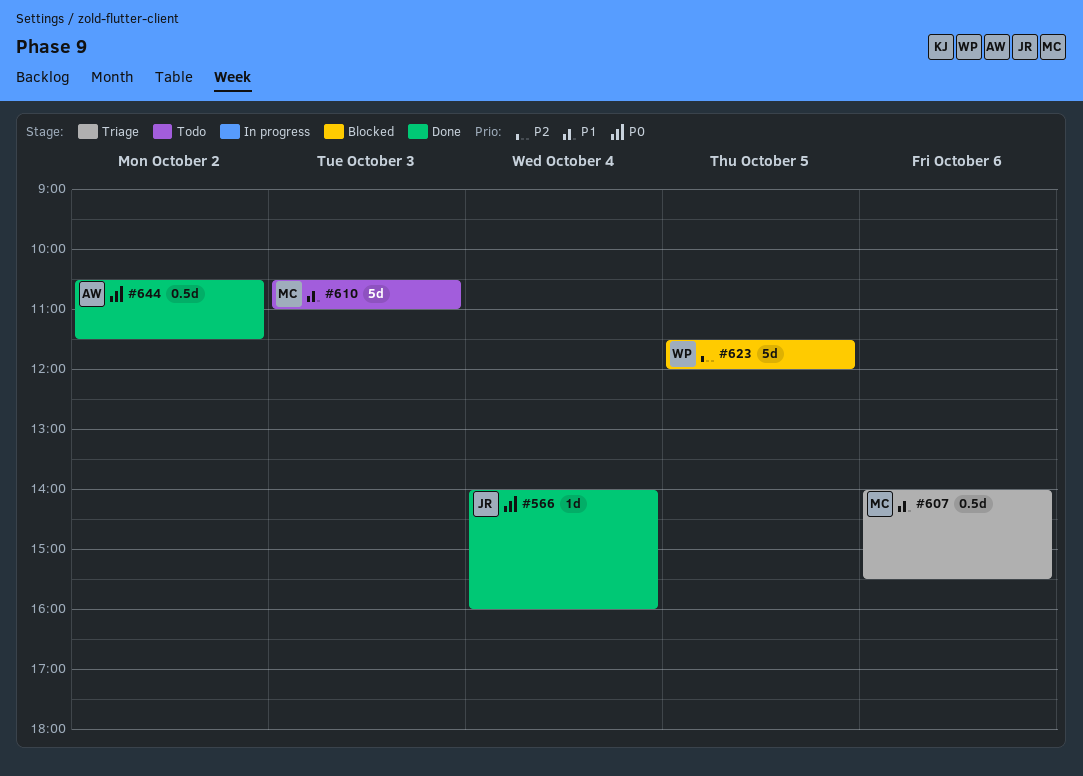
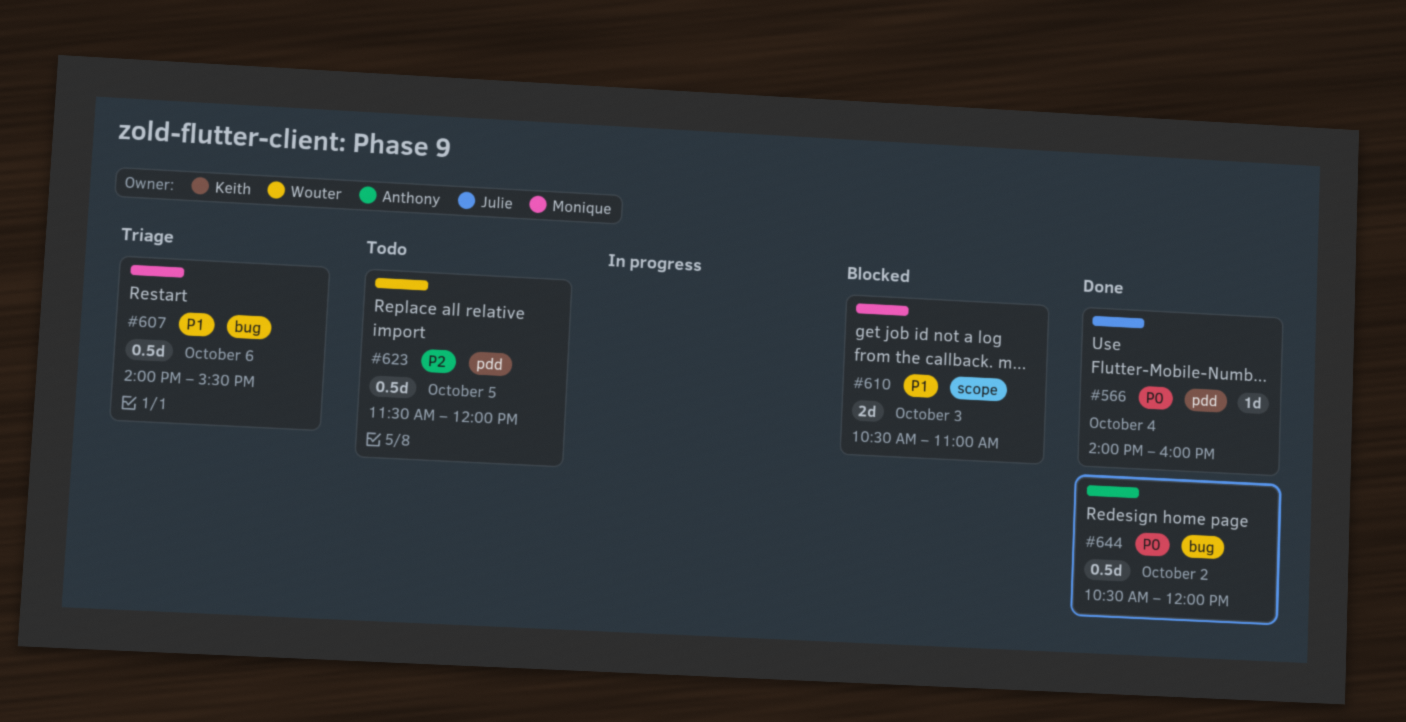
#610, status: Todo -> Blocked
#610, estimate: 5d -> 2d
#623, status: Blocked -> Todo
#623, estimate: 5d -> 0.5d
#644, ends: 11:30 -> 12:00

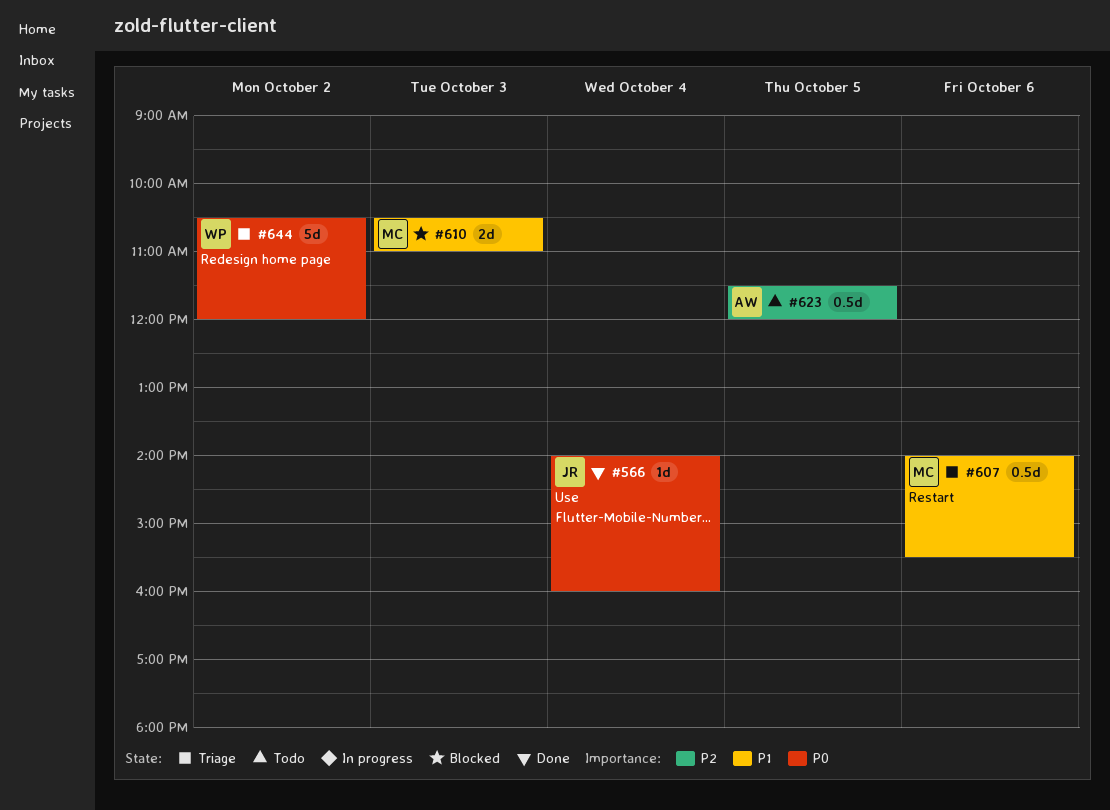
#623, owner: Wouter -> Anthony
#644, status: Done -> Triage
#644, owner: Anthony -> Wouter
#644, estimate: 0.5d -> 5d

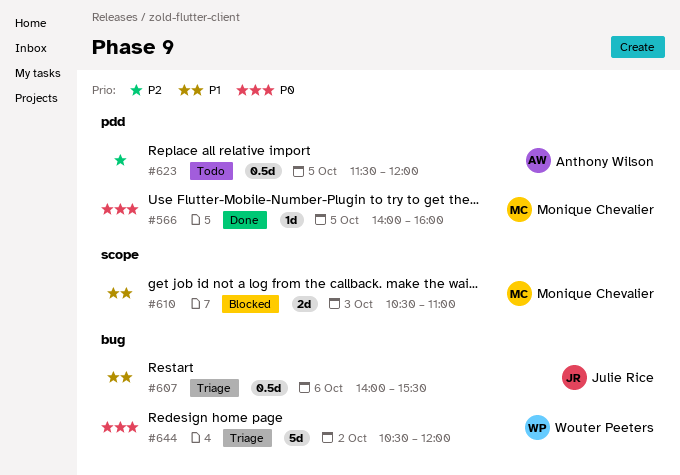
#566, owner: Julie Rice -> Monique Chevalier
#566, day: Oct 4 -> Oct 5
#607, owner: Monique Chevalier -> Julie Rice

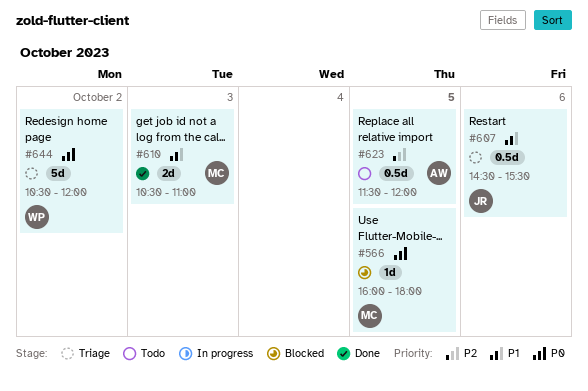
#566, status: Done -> Blocked
#566, begins: 14:00 -> 16:00
#566, ends: 16:00 -> 18:00
#607, begins: 14:00 -> 14:30
#610, status: Blocked -> Done

